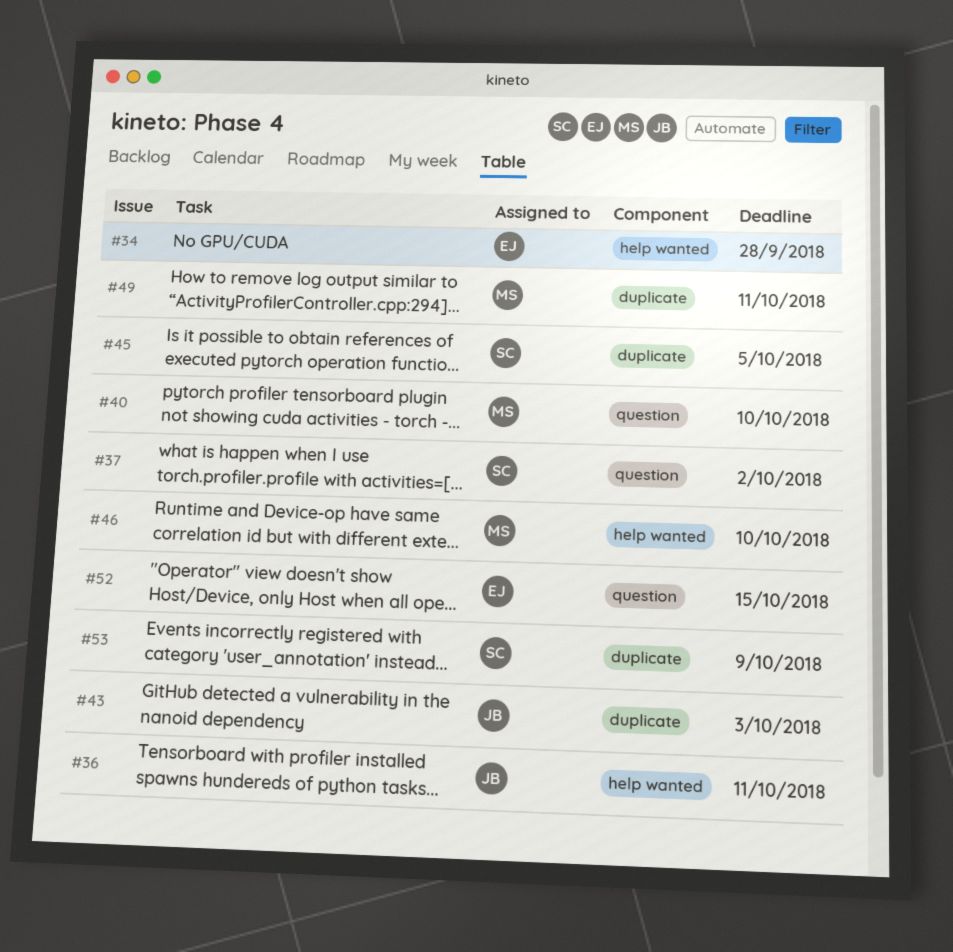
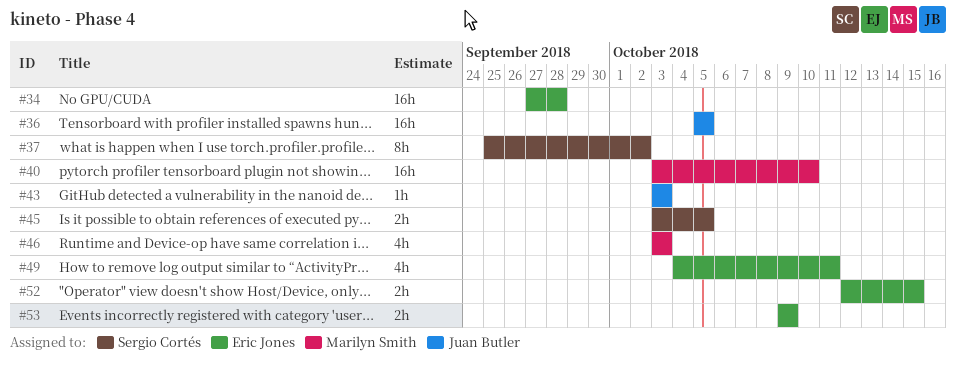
#36, due: Oct 11 -> Oct 5
#46, due: Oct 10 -> Oct 3
#49, owner: Marilyn Smith -> Eric Jones
#53, owner: Sergio Cortés -> Eric Jones

